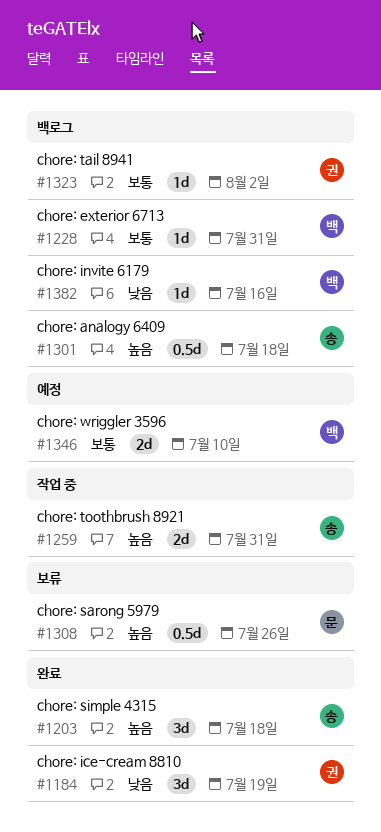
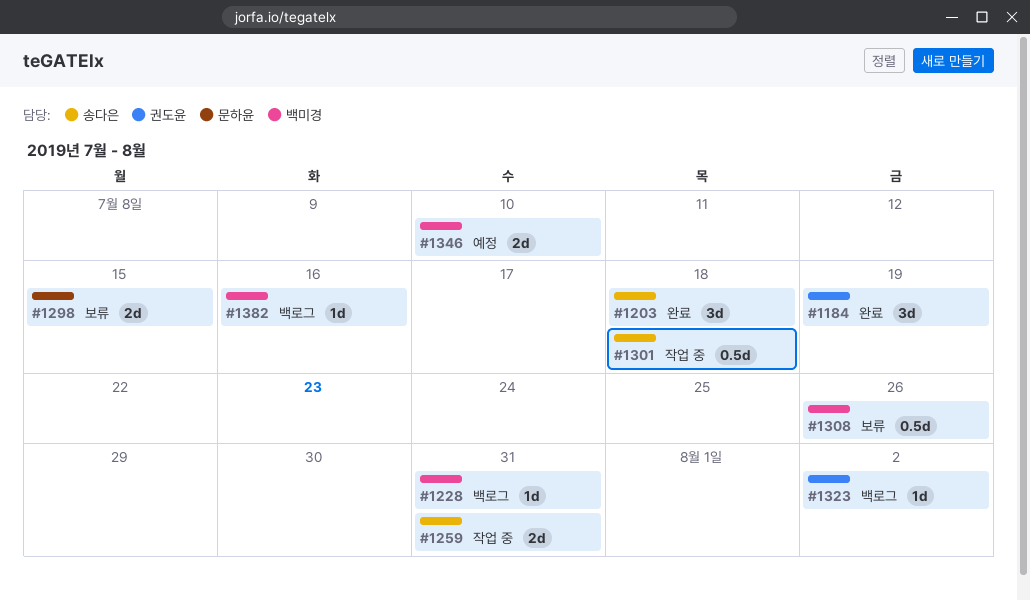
#1298: none -> present
#1301, status: 백로그 -> 작업 중
#1308, owner: 문하윤 -> 백미경

